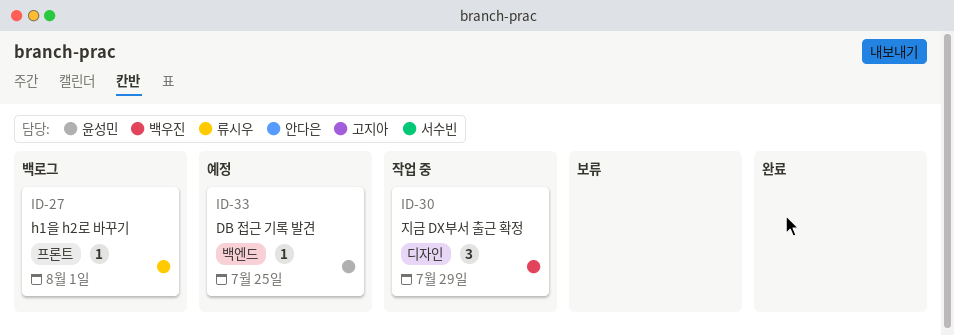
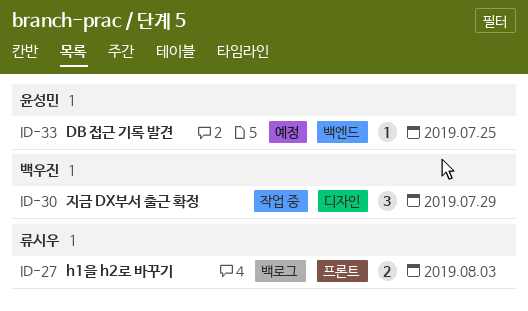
ID-27, estimate: 1 -> 2
ID-27, due: Aug 1 -> Aug 3

